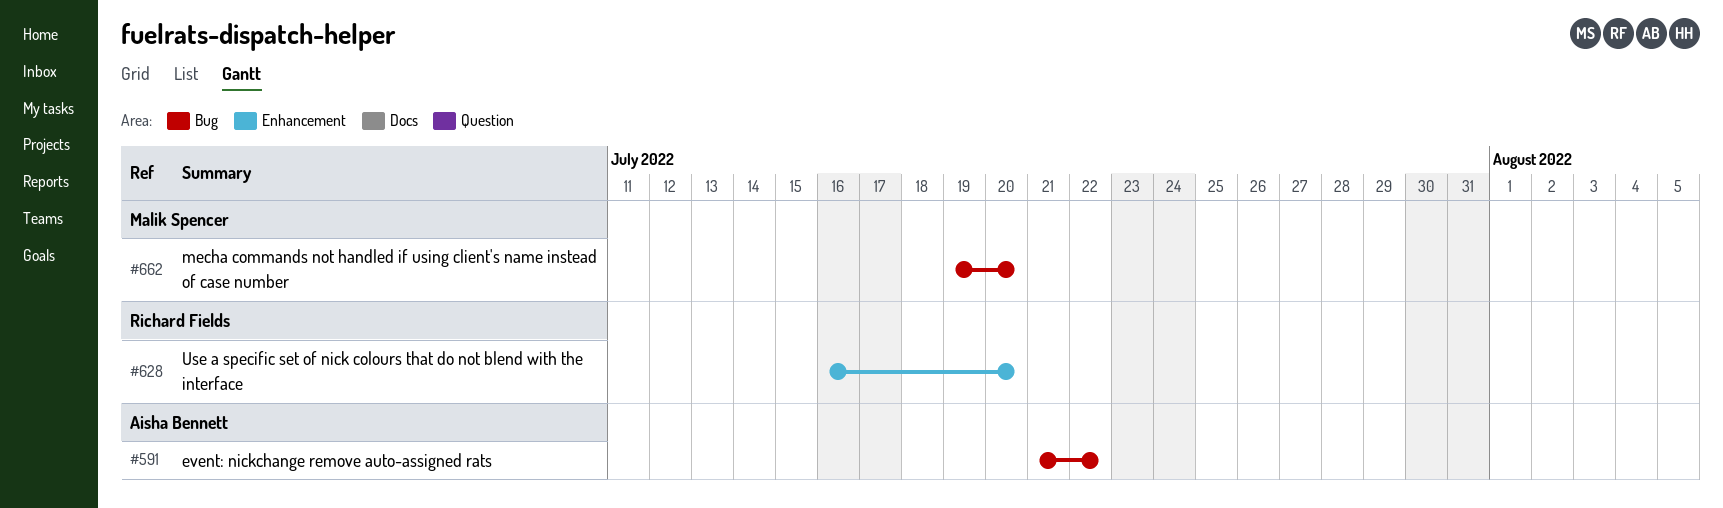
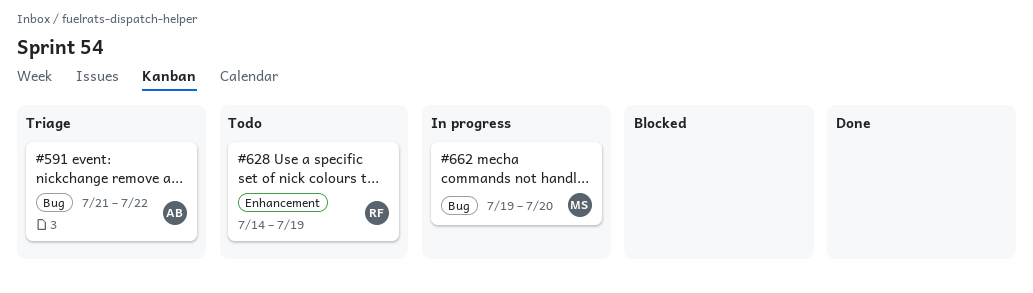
#628, start: Jul 16 -> Jul 14
#628, due: Jul 20 -> Jul 19

